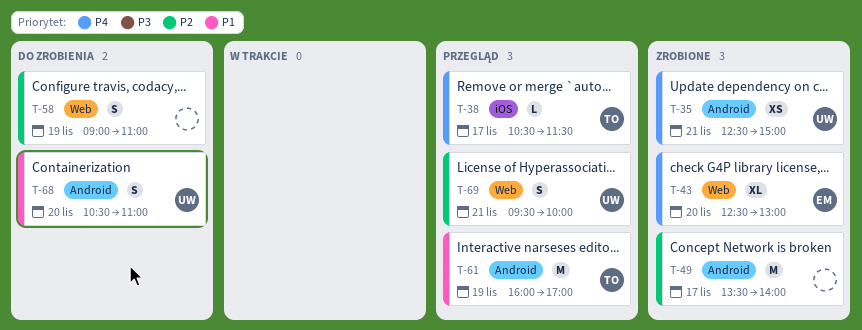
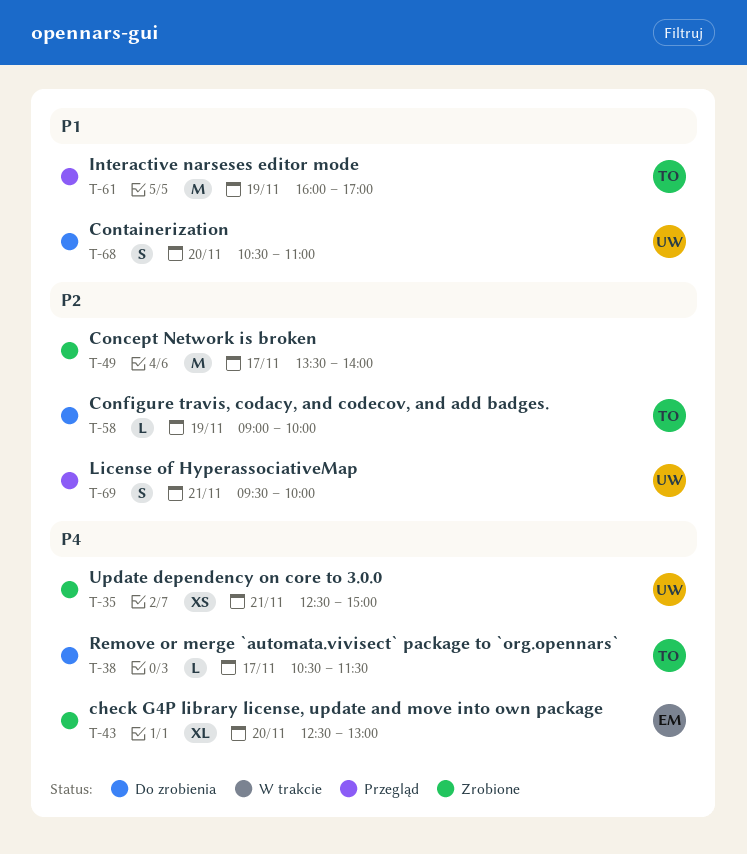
T-38, status: Przegląd -> Do zrobienia
T-58, owner: none -> TO
T-58, estimate: S -> L
T-58, ends: 11:00 -> 10:00

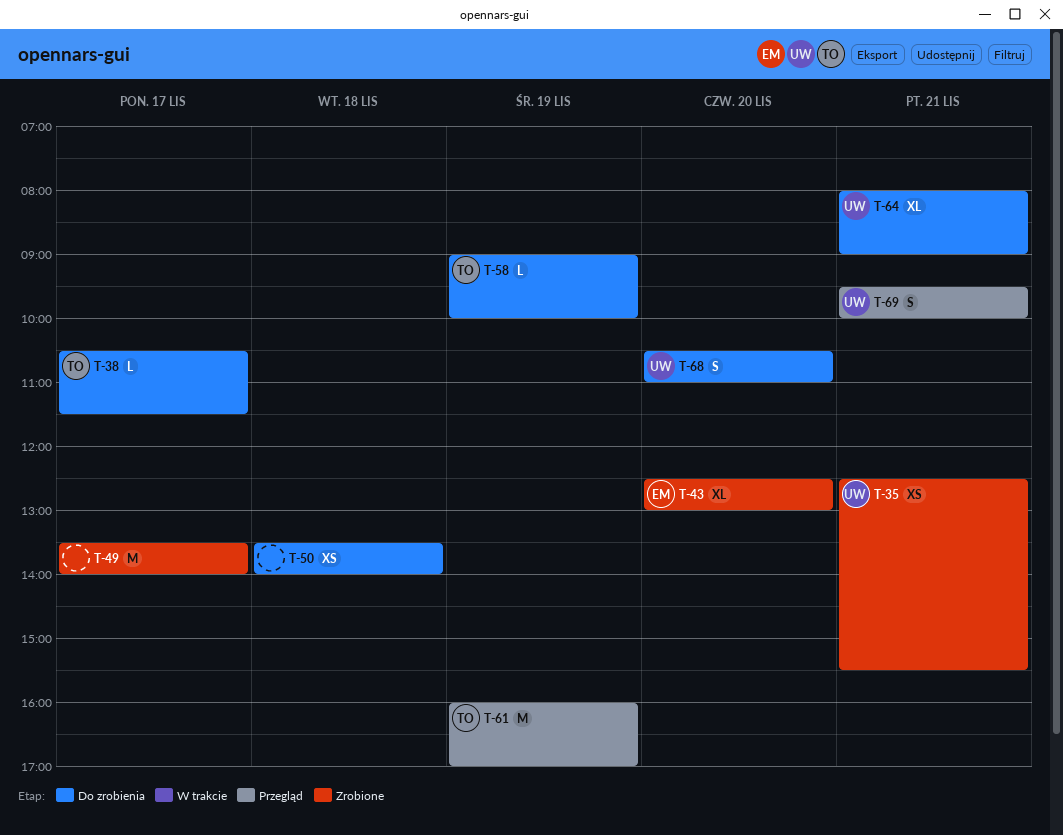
T-35, ends: 15:00 -> 15:30
T-50: none -> present
T-64: none -> present

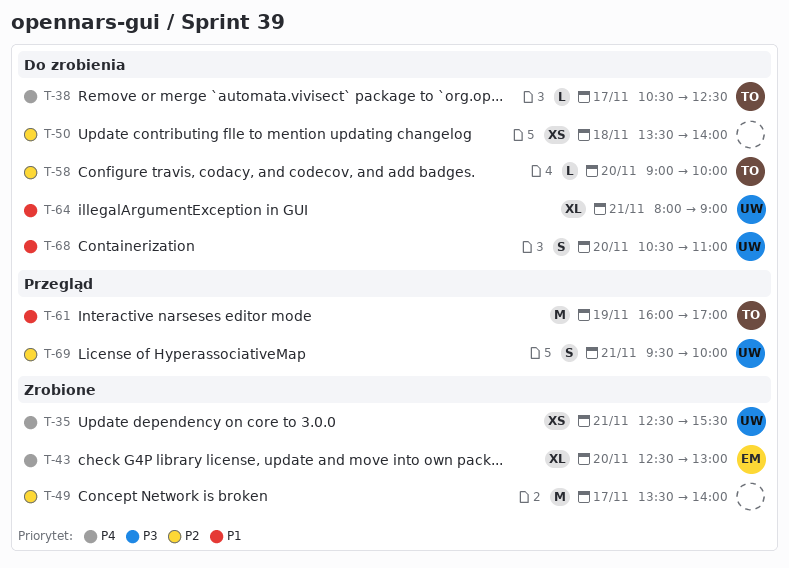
T-38, ends: 11:30 -> 12:30
T-58, day: Nov 19 -> Nov 20

